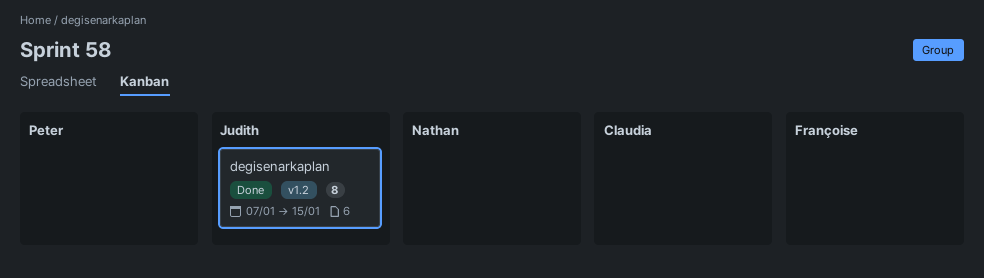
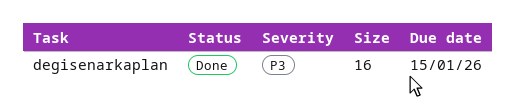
degisenarkaplan, estimate: 8 -> 16

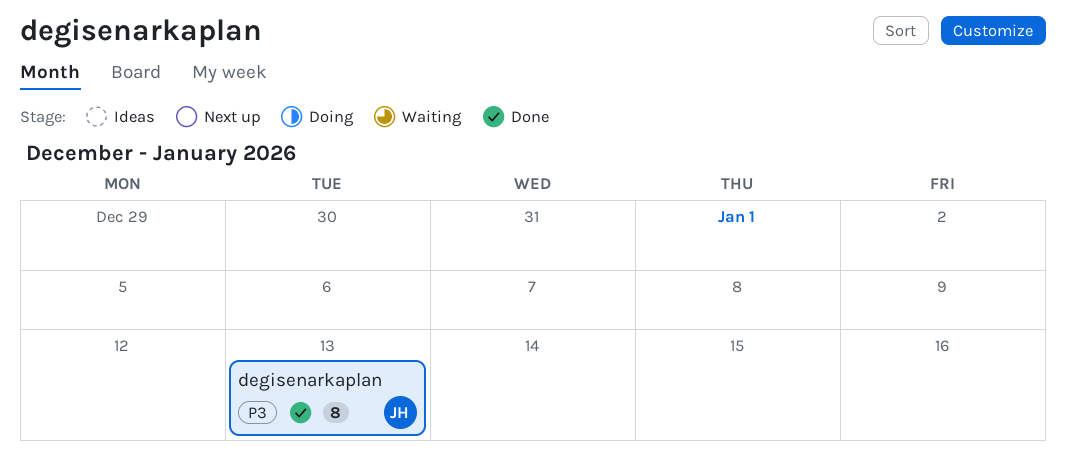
degisenarkaplan, estimate: 16 -> 8
degisenarkaplan, due: Jan 15 -> Jan 13

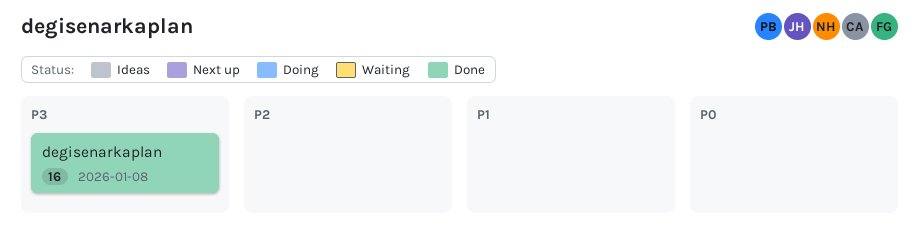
degisenarkaplan, estimate: 8 -> 16
degisenarkaplan, due: Jan 13 -> Jan 8

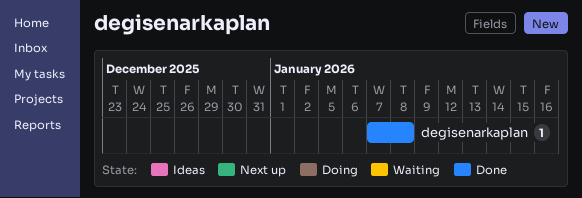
degisenarkaplan, estimate: 16 -> 1

